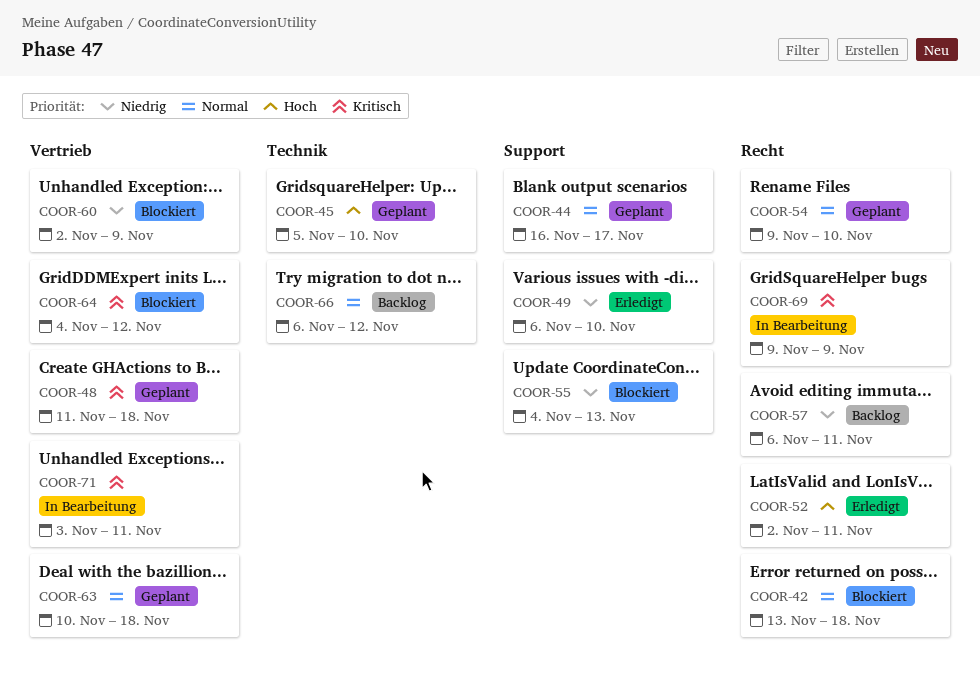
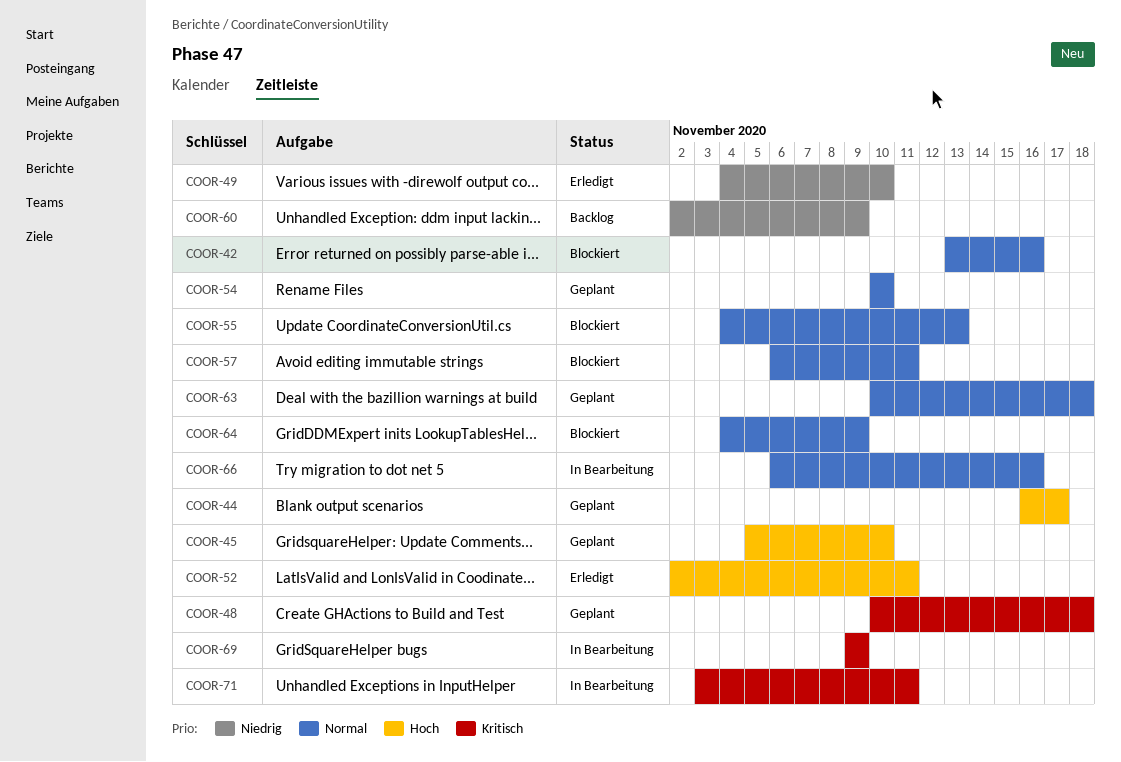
COOR-42, due: Nov 18 -> Nov 16
COOR-44, priority: Normal -> Hoch
COOR-48, start: Nov 11 -> Nov 10
COOR-49, start: Nov 6 -> Nov 4
COOR-54, start: Nov 9 -> Nov 10
COOR-55, priority: Niedrig -> Normal
COOR-57, status: Backlog -> Blockiert
COOR-57, priority: Niedrig -> Normal
COOR-60, status: Blockiert -> Backlog
COOR-64, priority: Kritisch -> Normal
COOR-64, due: Nov 12 -> Nov 9
COOR-66, status: Backlog -> In Bearbeitung
COOR-66, due: Nov 12 -> Nov 16

